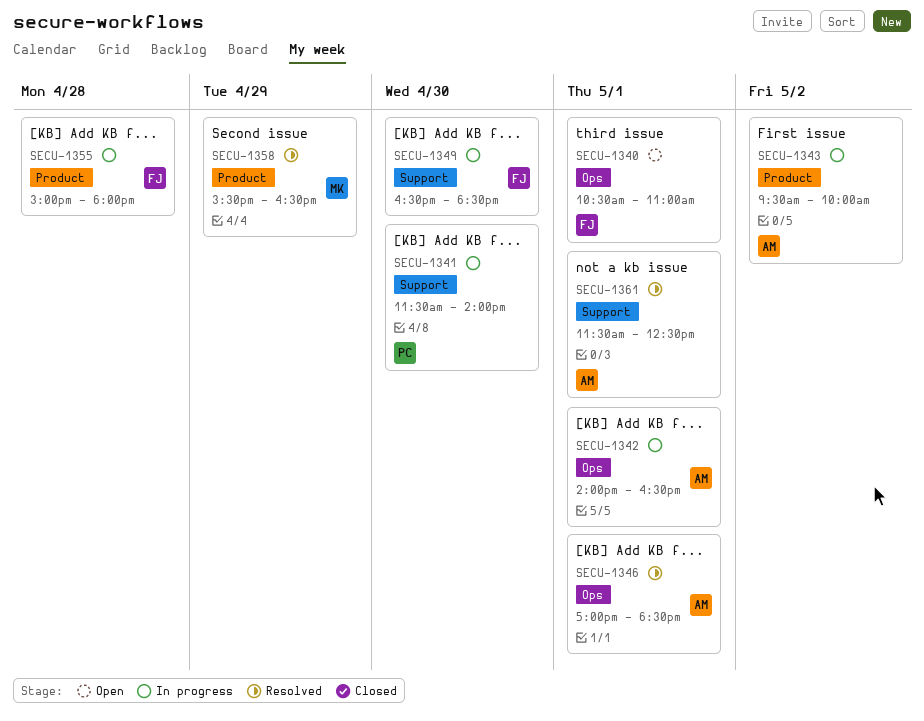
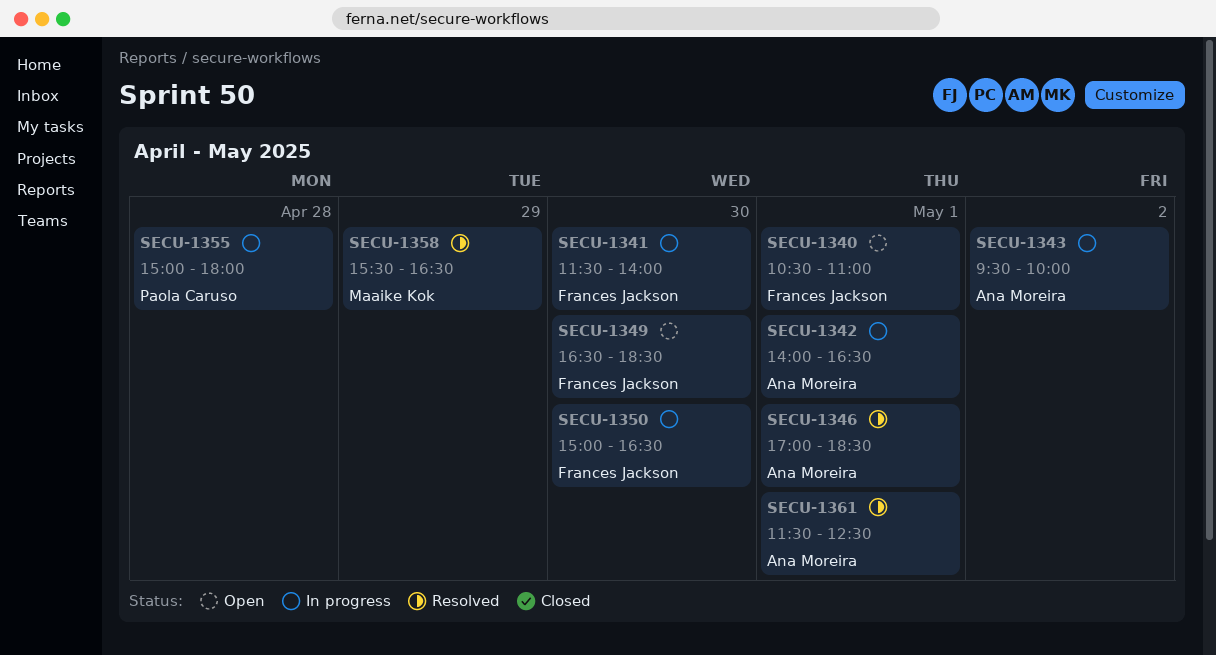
SECU-1341, owner: Paola Caruso -> Frances Jackson
SECU-1349, status: In progress -> Open
SECU-1350: none -> present
SECU-1355, owner: Frances Jackson -> Paola Caruso

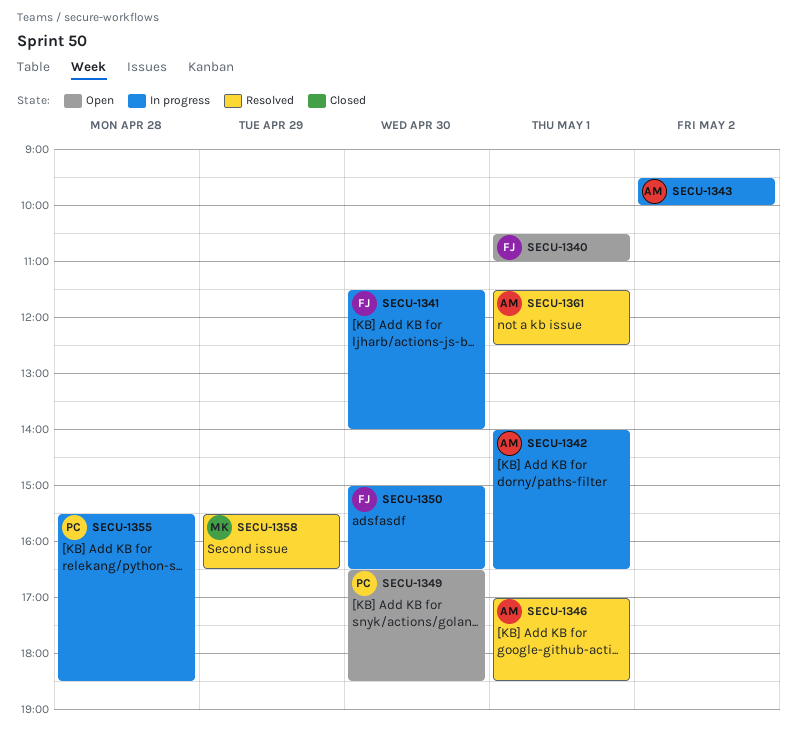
SECU-1349, owner: Frances Jackson -> Paola Caruso
SECU-1355, begins: 15:00 -> 15:30
SECU-1355, ends: 18:00 -> 18:30

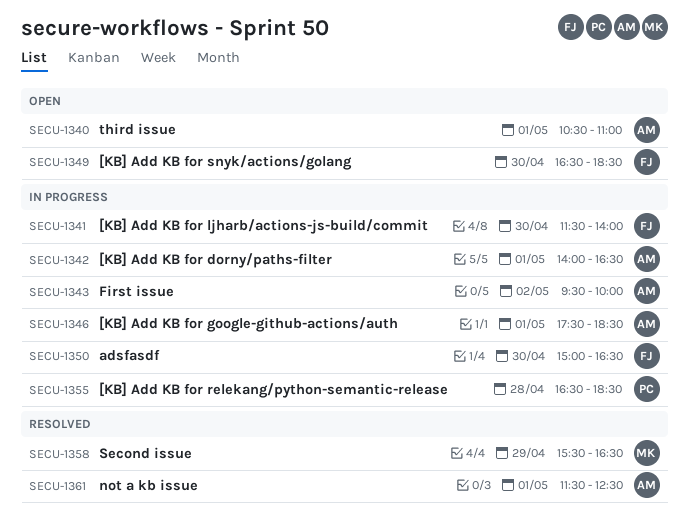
SECU-1340, owner: FJ -> AM
SECU-1346, status: Resolved -> In progress
SECU-1346, begins: 17:00 -> 17:30
SECU-1349, owner: PC -> FJ
SECU-1355, begins: 15:30 -> 16:30

